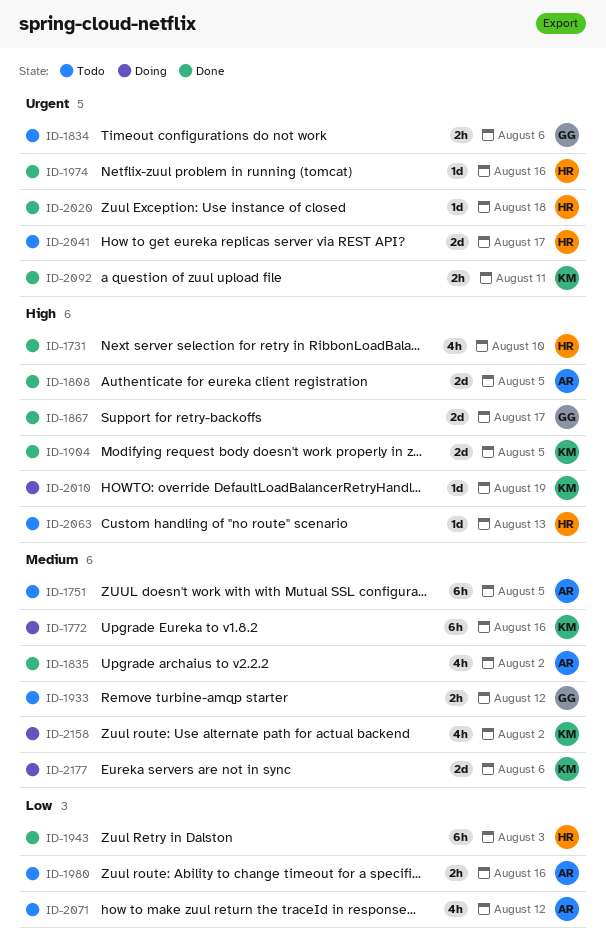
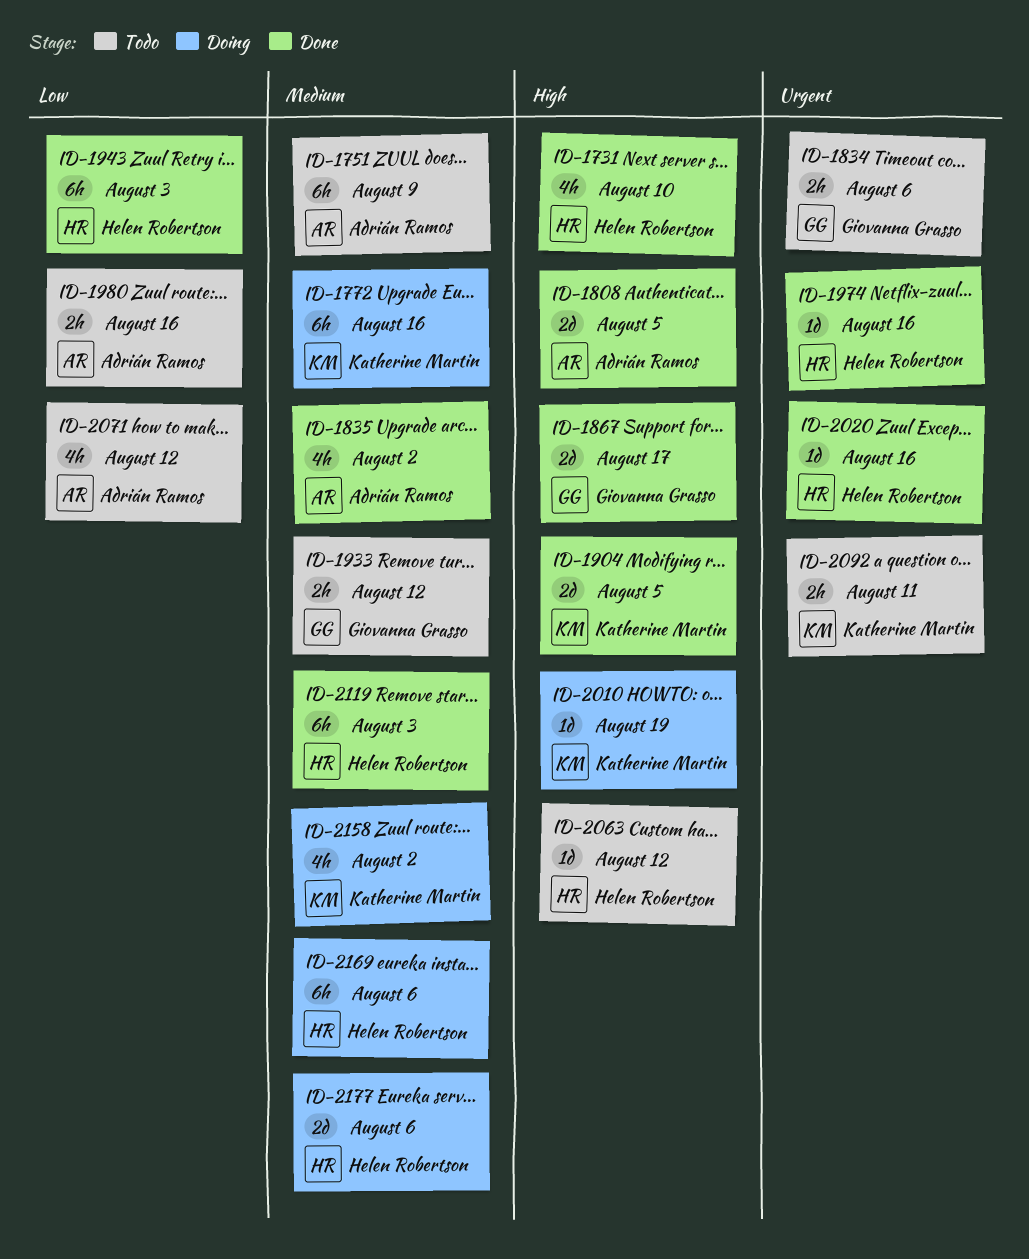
ID-1751, due: Aug 5 -> Aug 9
ID-2020, due: Aug 18 -> Aug 16
ID-2041: present -> none
ID-2063, due: Aug 13 -> Aug 12
ID-2092, status: Done -> Todo
ID-2119: none -> present
ID-2169: none -> present
ID-2177, owner: Katherine Martin -> Helen Robertson

